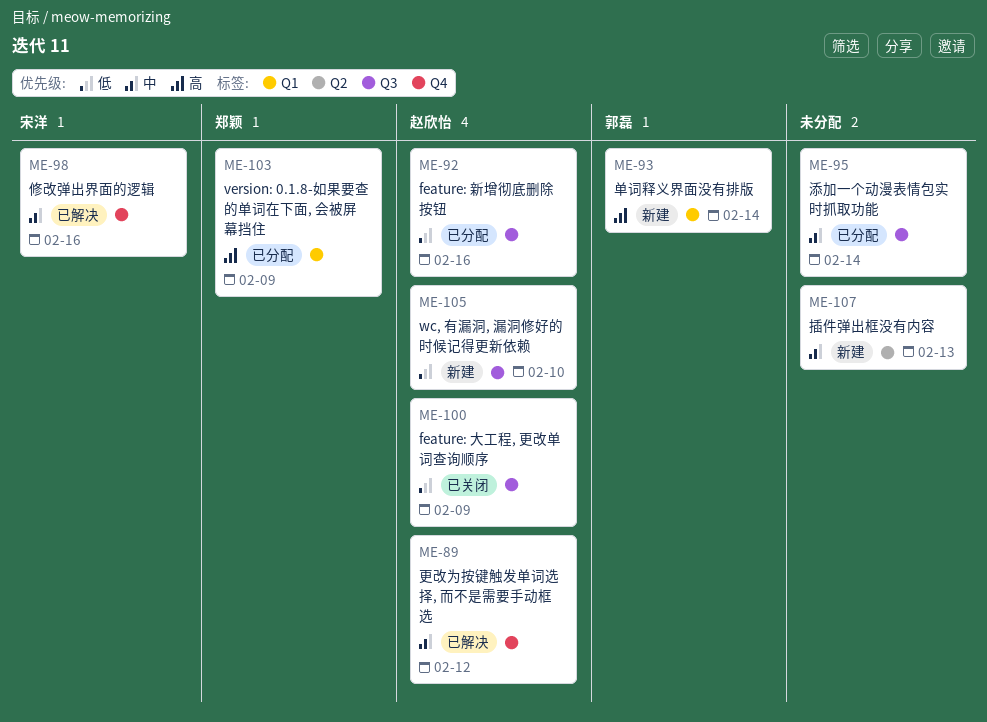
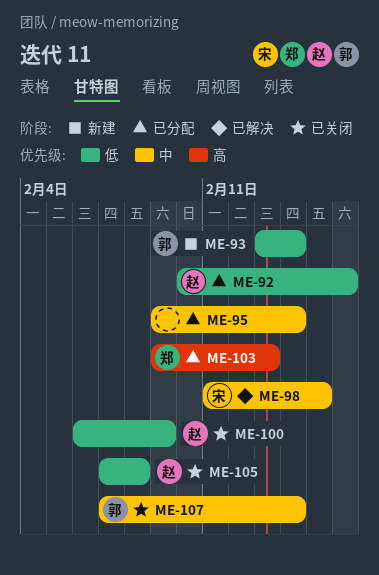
ME-89: present -> none
ME-93, priority: 高 -> 低
ME-98, due: Feb 16 -> Feb 15
ME-103, due: Feb 9 -> Feb 13
ME-105, status: 新建 -> 已关闭
ME-105, due: Feb 10 -> Feb 8
ME-107, status: 新建 -> 已关闭
ME-107, owner: none -> 郭磊
ME-107, due: Feb 13 -> Feb 14

